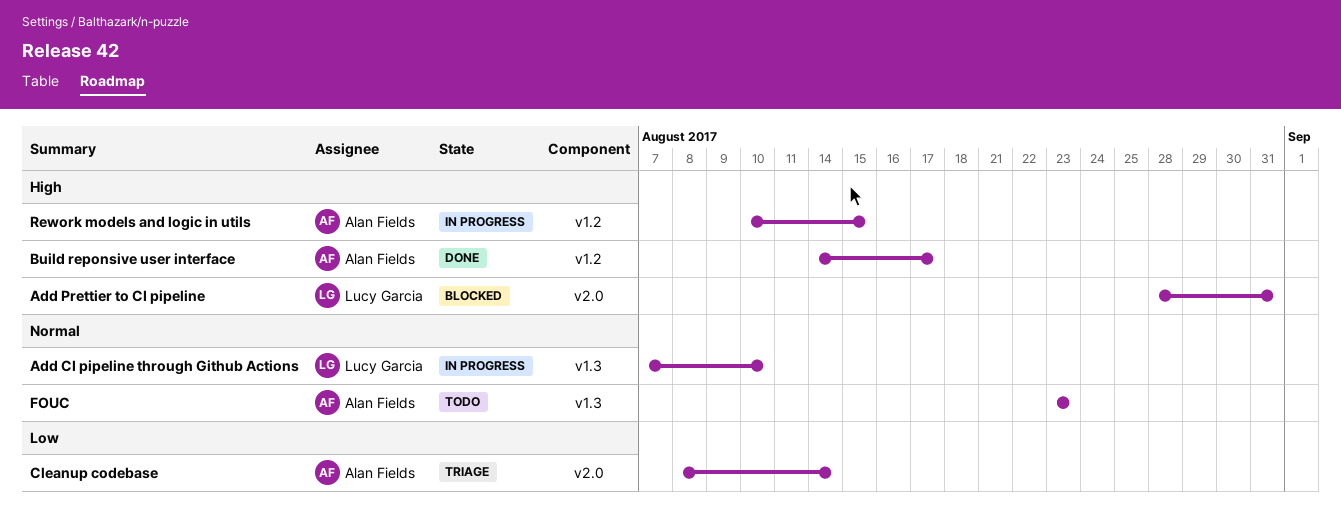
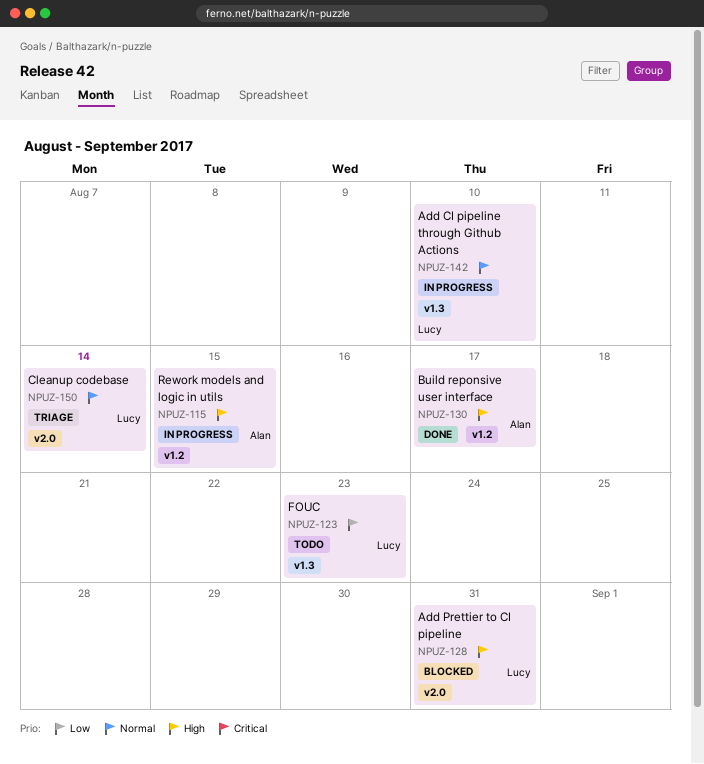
Cleanup codebase, owner: Alan Fields -> Lucy Garcia
Cleanup codebase, priority: Low -> Normal
FOUC, owner: Alan Fields -> Lucy Garcia
FOUC, priority: Normal -> Low

